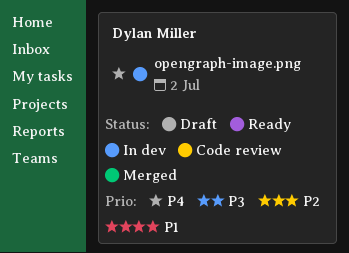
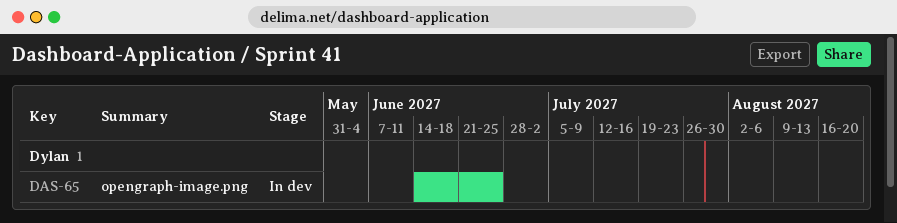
opengraph-image.png, due: Jul 2 -> Jun 25

